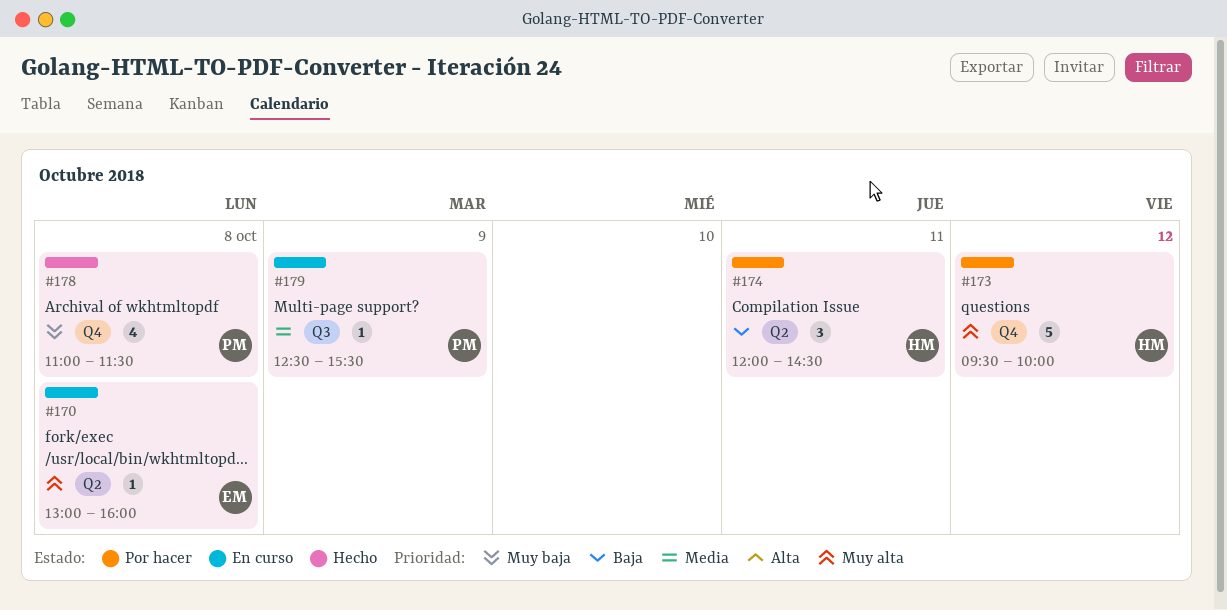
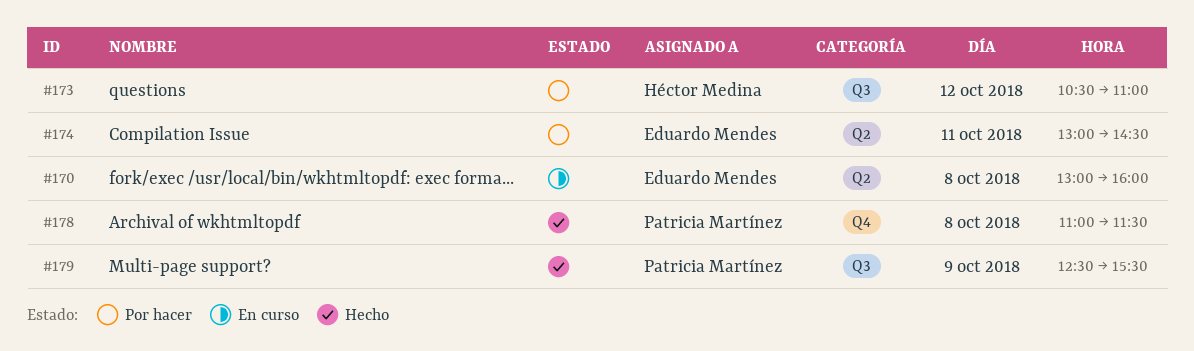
#173, label: Q4 -> Q3
#173, begins: 09:30 -> 10:30
#173, ends: 10:00 -> 11:00
#174, owner: Héctor Medina -> Eduardo Mendes
#174, begins: 12:00 -> 13:00
#179, status: En curso -> Hecho

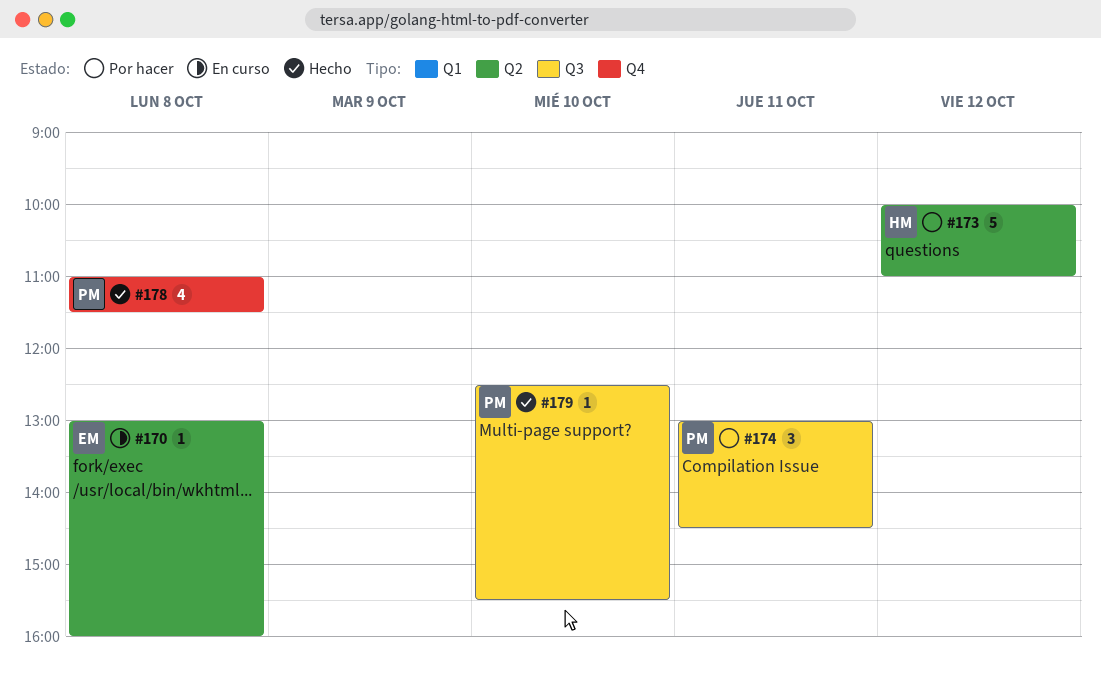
#173, label: Q3 -> Q2
#173, begins: 10:30 -> 10:00
#174, owner: Eduardo Mendes -> Patricia Martínez
#174, label: Q2 -> Q3
#179, day: Oct 9 -> Oct 10

